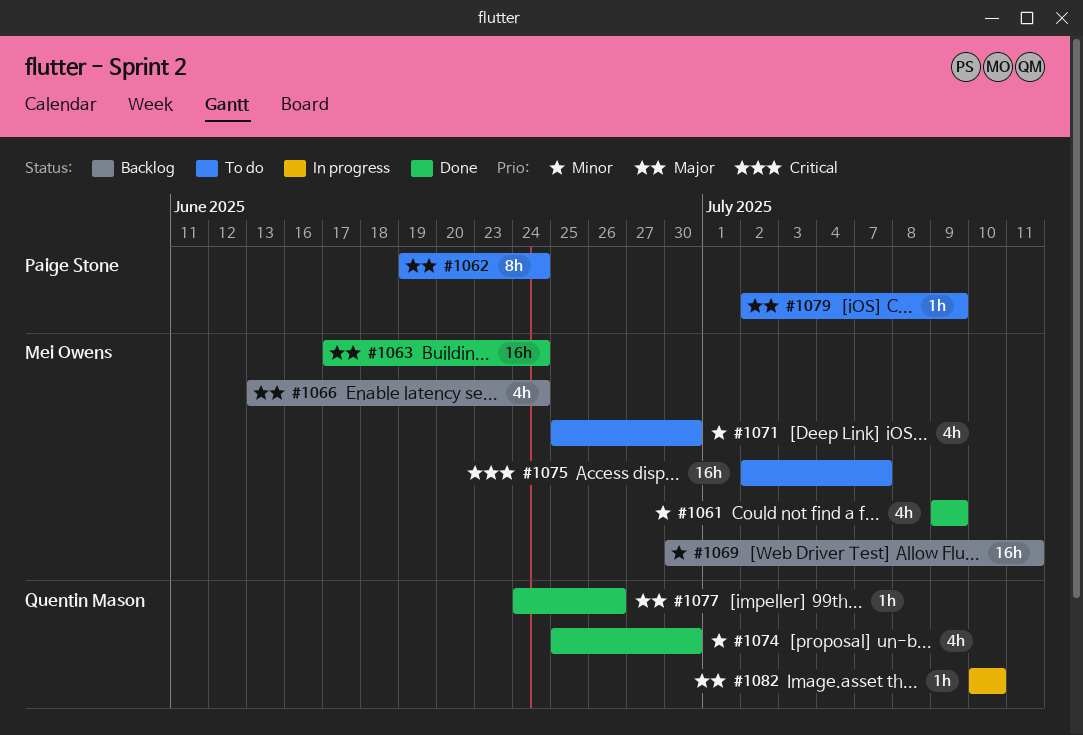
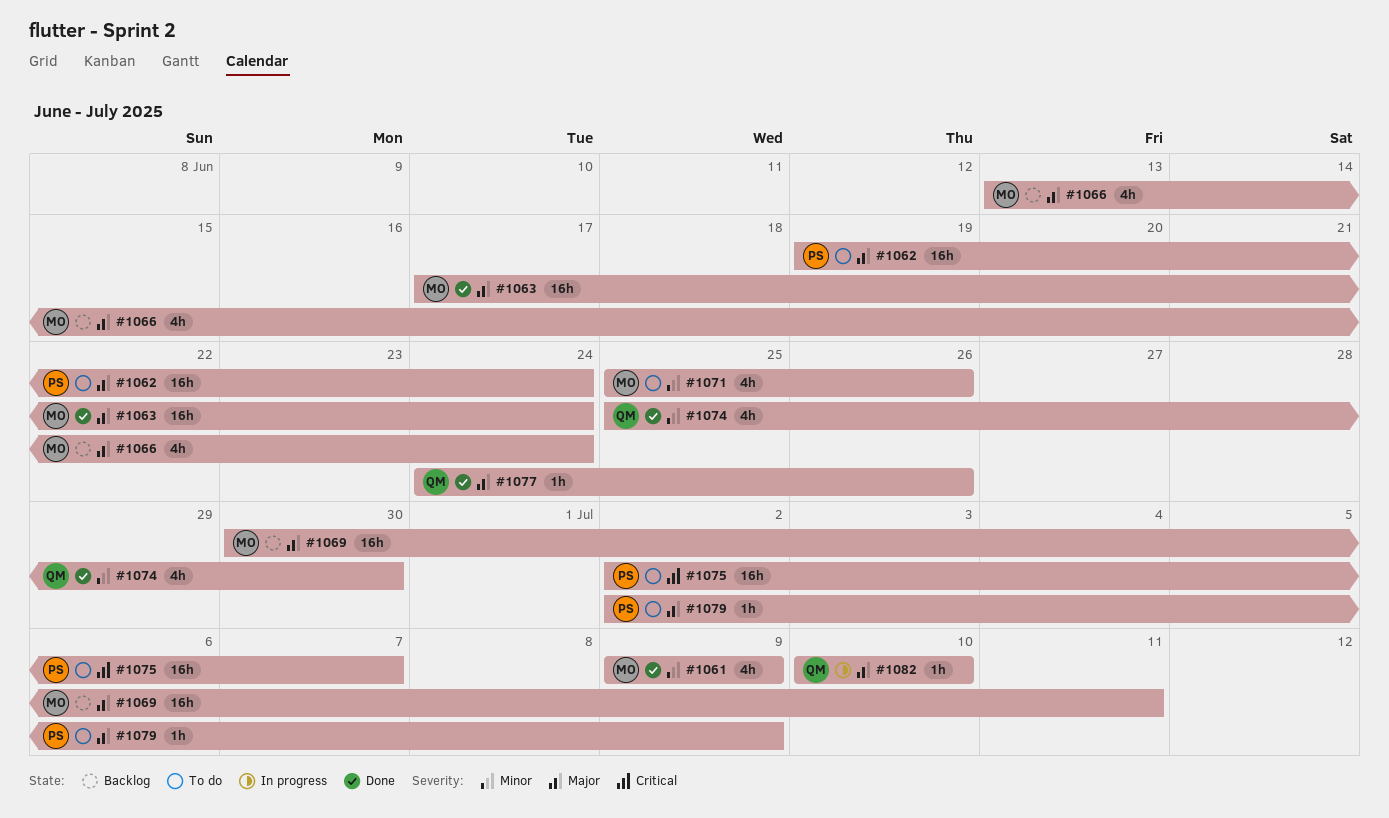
#1062, estimate: 8h -> 16h
#1069, priority: Minor -> Major
#1071, due: Jun 30 -> Jun 26
#1075, owner: Mei Owens -> Paige Stone

